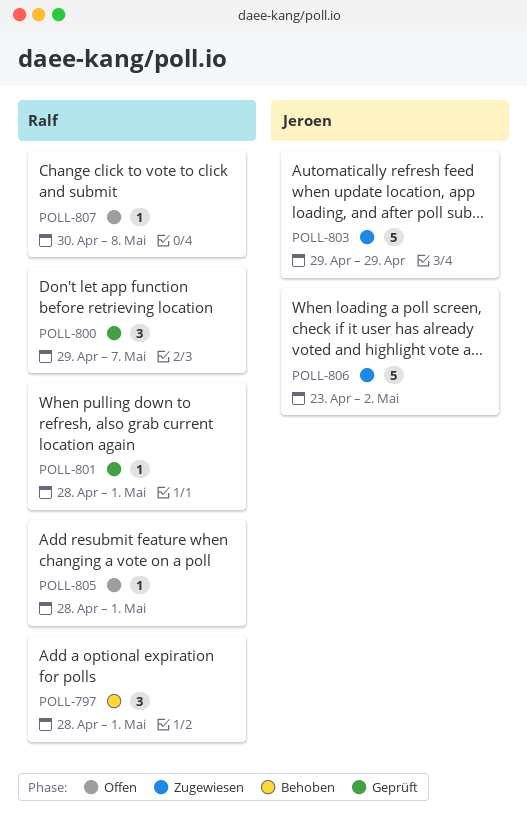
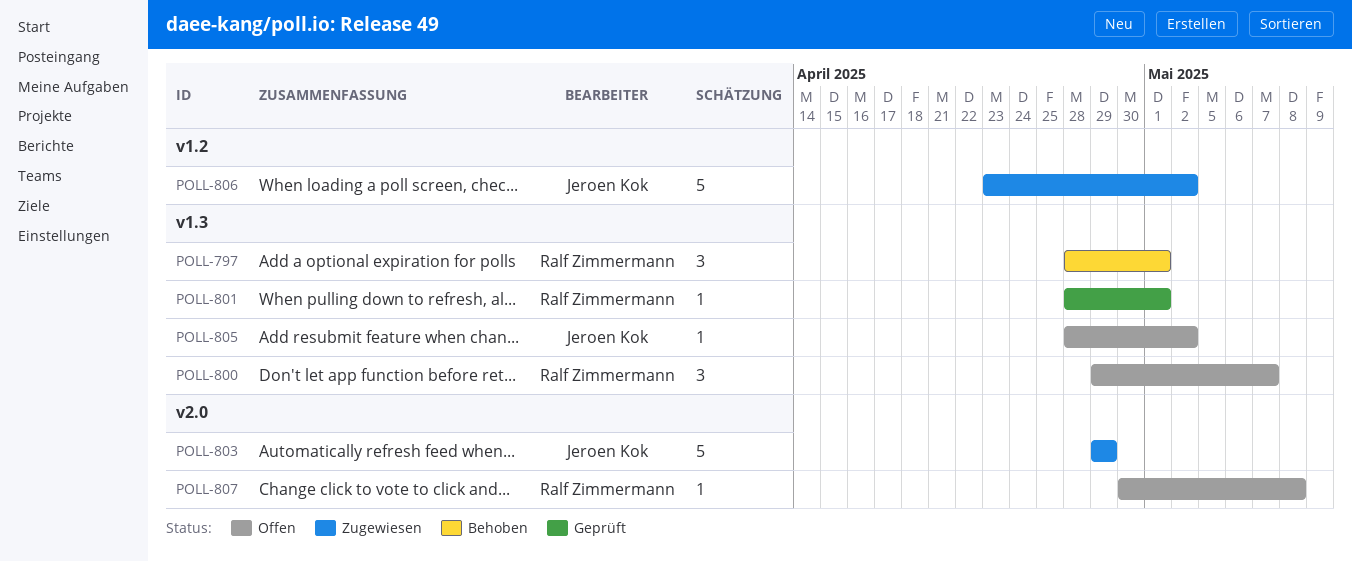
POLL-800, status: Geprüft -> Offen
POLL-805, owner: Ralf Zimmermann -> Jeroen Kok
POLL-805, due: May 1 -> May 2

